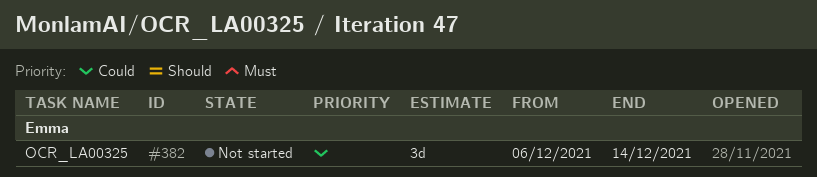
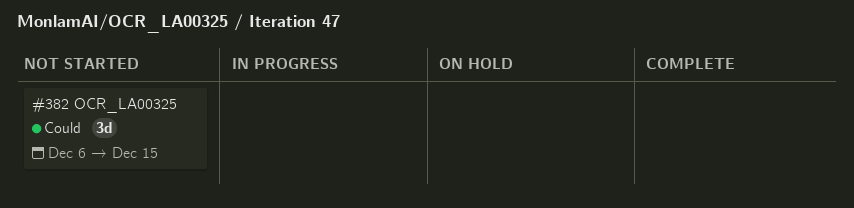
#382, due: Dec 14 -> Dec 15

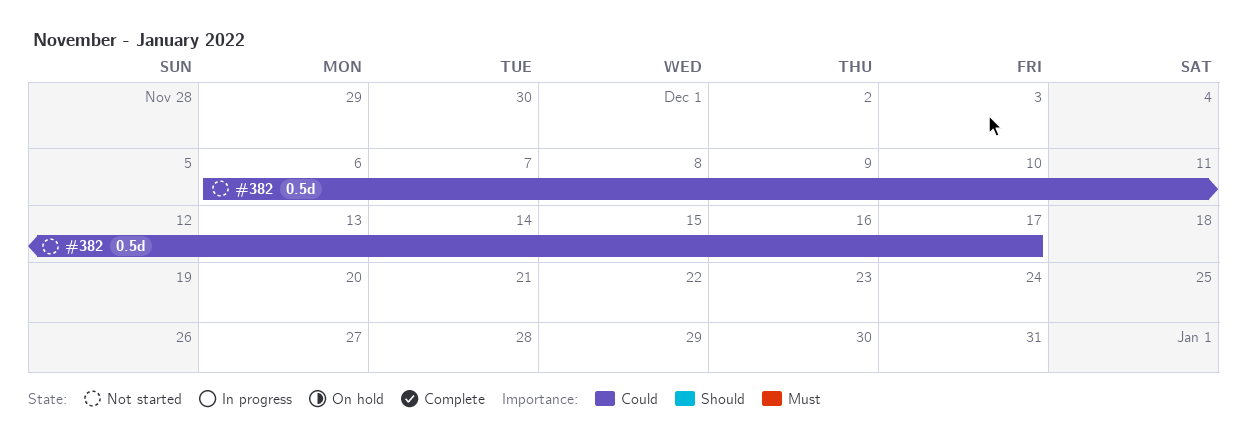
#382, estimate: 3d -> 0.5d
#382, due: Dec 15 -> Dec 17

